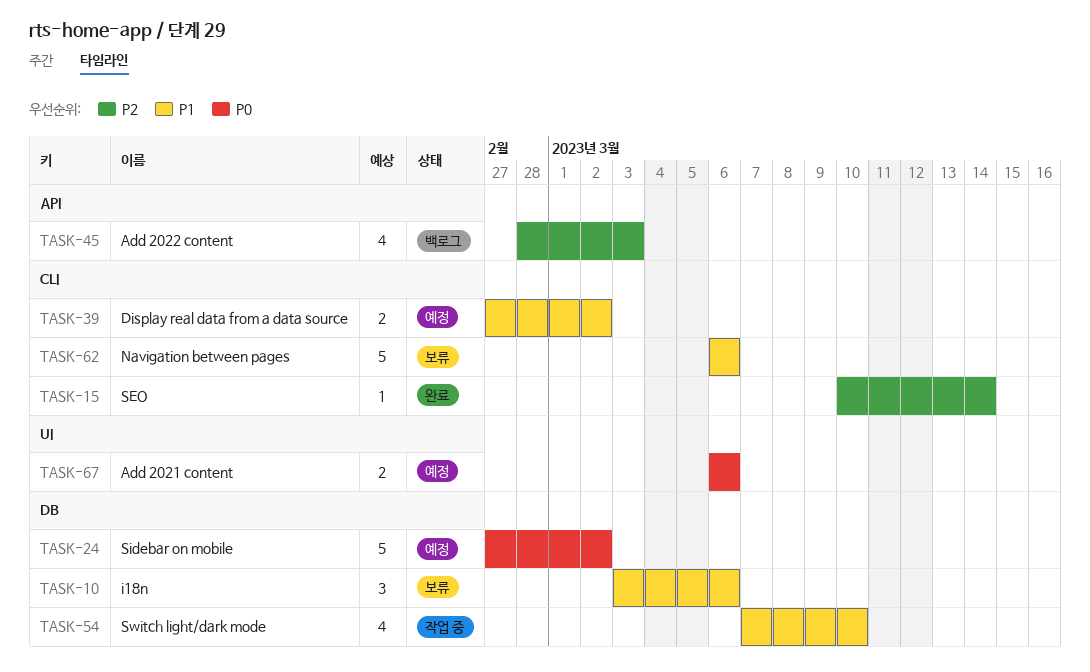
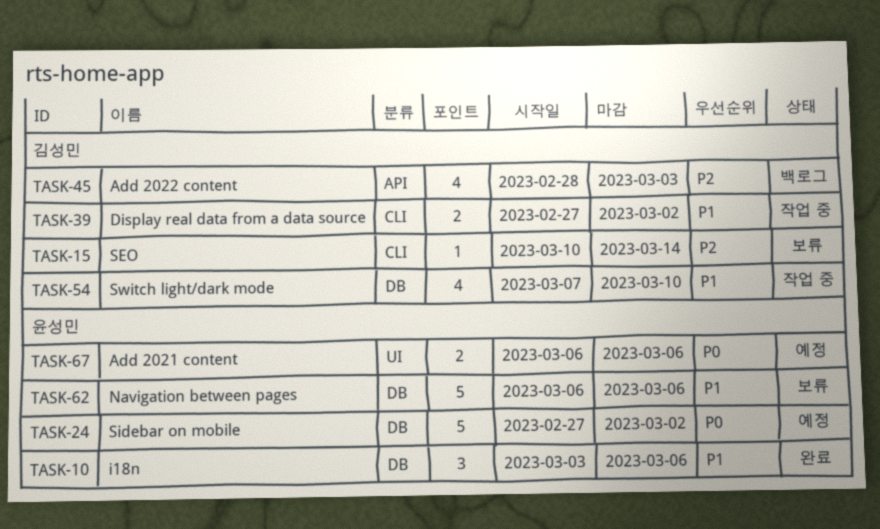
TASK-10, status: 보류 -> 완료
TASK-15, status: 완료 -> 보류
TASK-39, status: 예정 -> 작업 중
TASK-62, label: CLI -> DB

